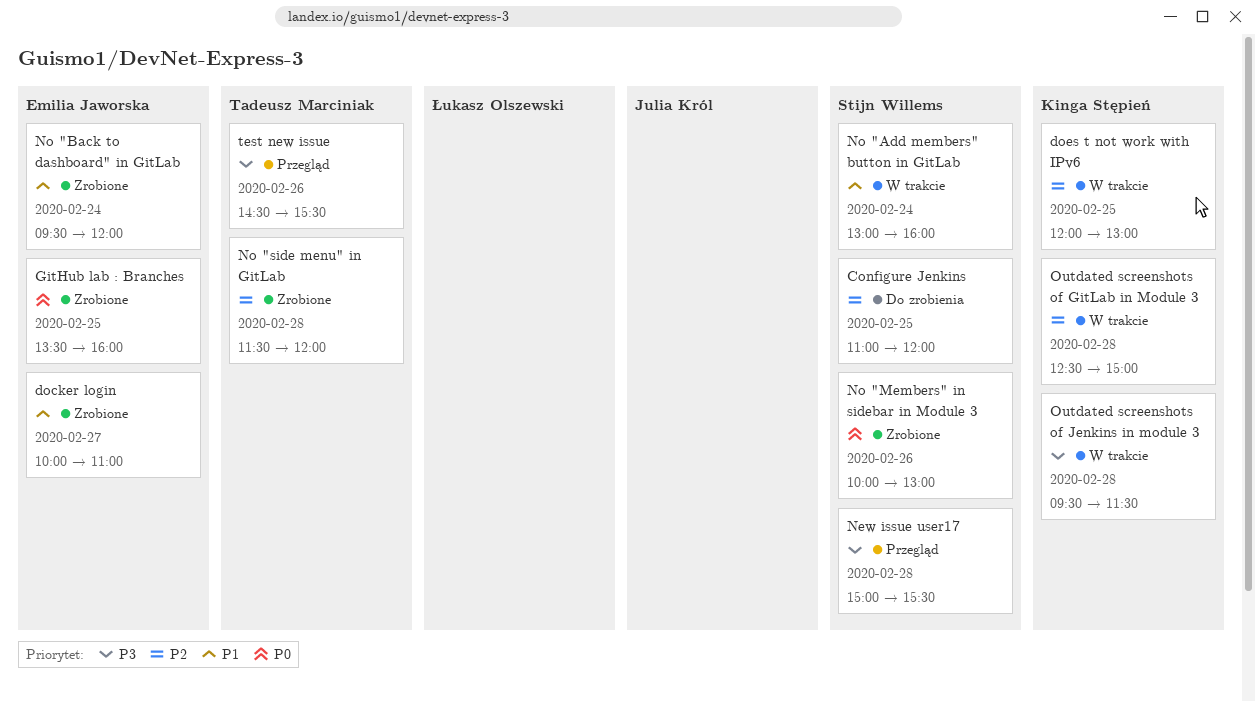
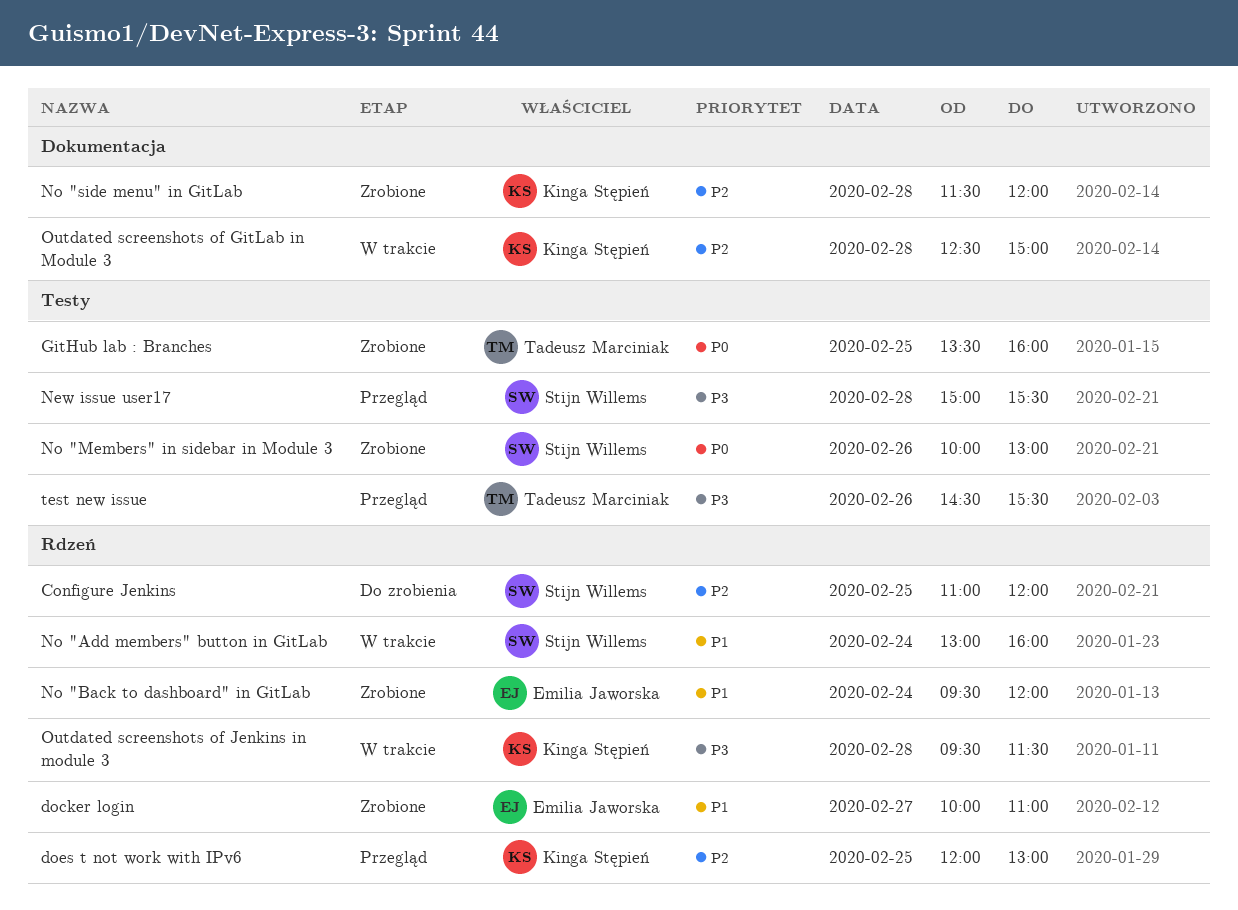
does t not work with IPv6, status: W trakcie -> Przegląd
GitHub lab : Branches, owner: Emilia Jaworska -> Tadeusz Marciniak
No "side menu" in GitLab, owner: Tadeusz Marciniak -> Kinga Stępień

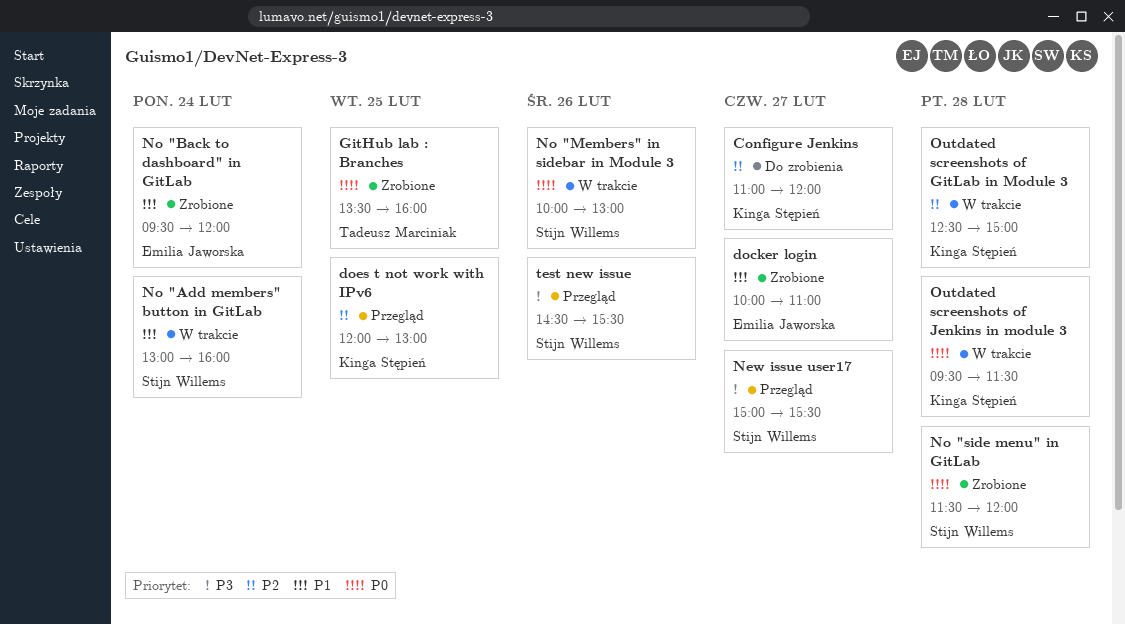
Configure Jenkins, owner: Stijn Willems -> Kinga Stępień
Configure Jenkins, day: Feb 25 -> Feb 27
New issue user17, day: Feb 28 -> Feb 27
No "Members" in sidebar in Module 3, status: Zrobione -> W trakcie
No "side menu" in GitLab, owner: Kinga Stępień -> Stijn Willems
No "side menu" in GitLab, priority: P2 -> P0
Outdated screenshots of Jenkins in module 3, priority: P3 -> P0
test new issue, owner: Tadeusz Marciniak -> Stijn Willems

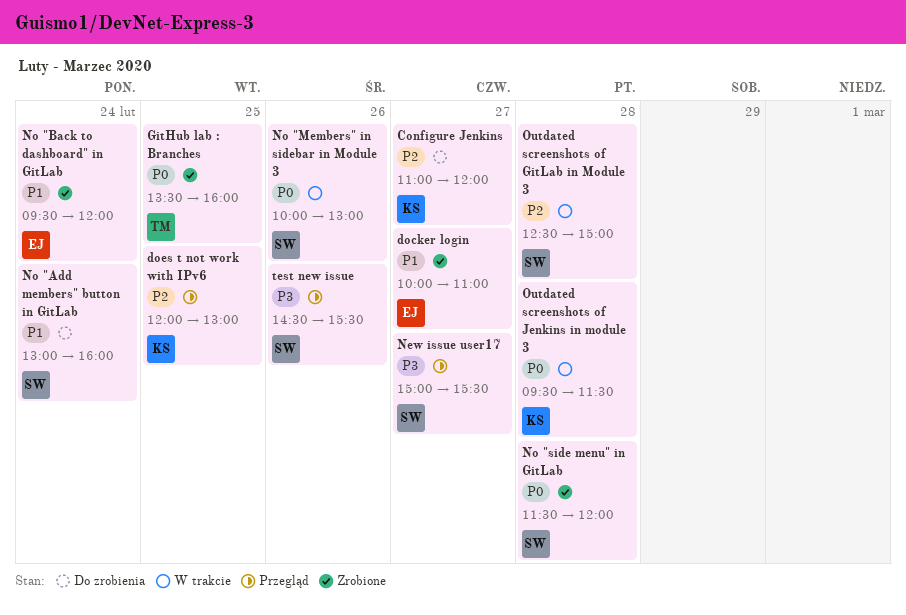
No "Add members" button in GitLab, status: W trakcie -> Do zrobienia
Outdated screenshots of GitLab in Module 3, owner: Kinga Stępień -> Stijn Willems

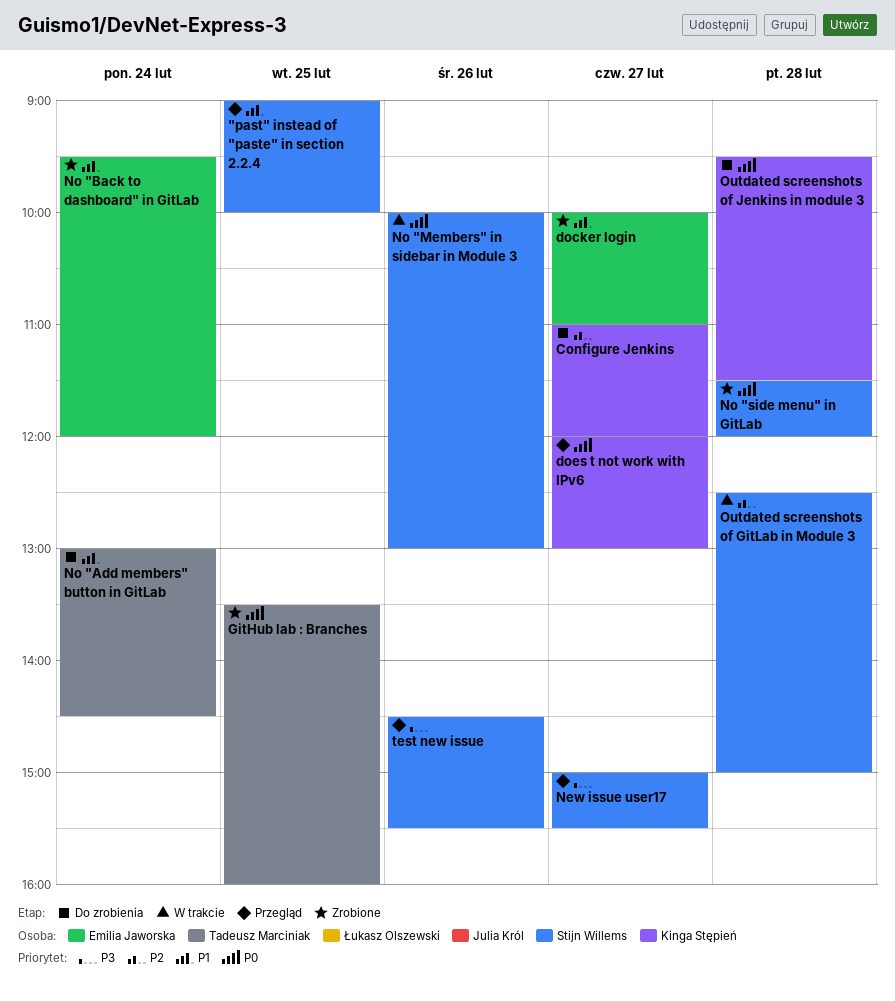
"past" instead of "paste" in section 2.2.4: none -> present
does t not work with IPv6, priority: P2 -> P0
does t not work with IPv6, day: Feb 25 -> Feb 27
No "Add members" button in GitLab, owner: Stijn Willems -> Tadeusz Marciniak
No "Add members" button in GitLab, ends: 16:00 -> 14:30
Outdated screenshots of Jenkins in module 3, status: W trakcie -> Do zrobienia

